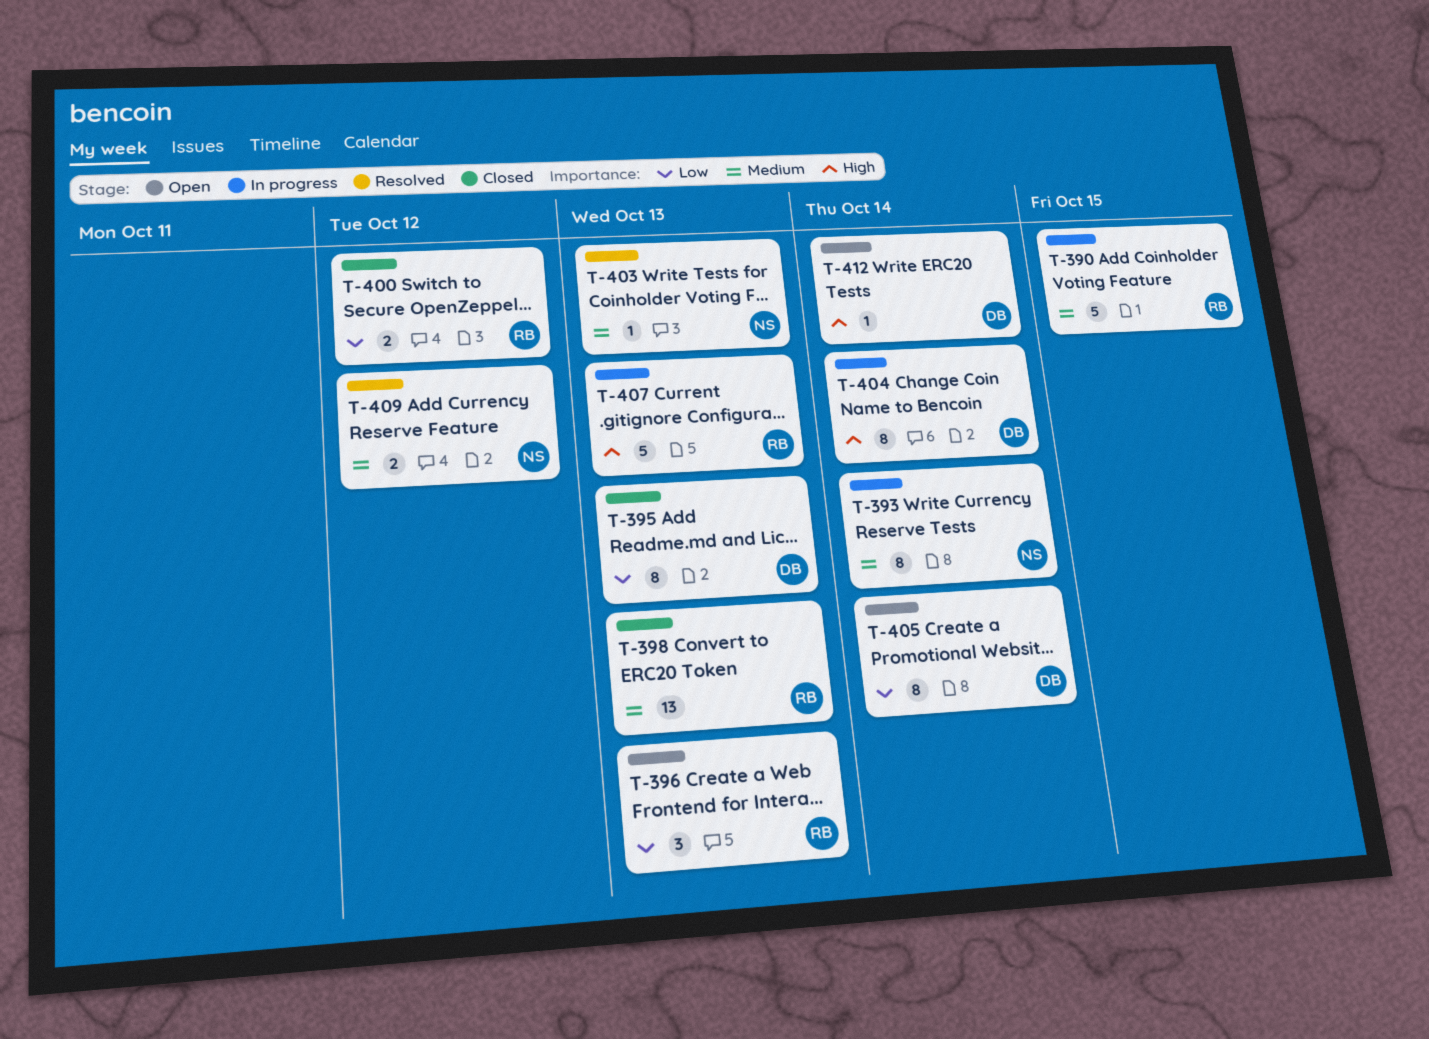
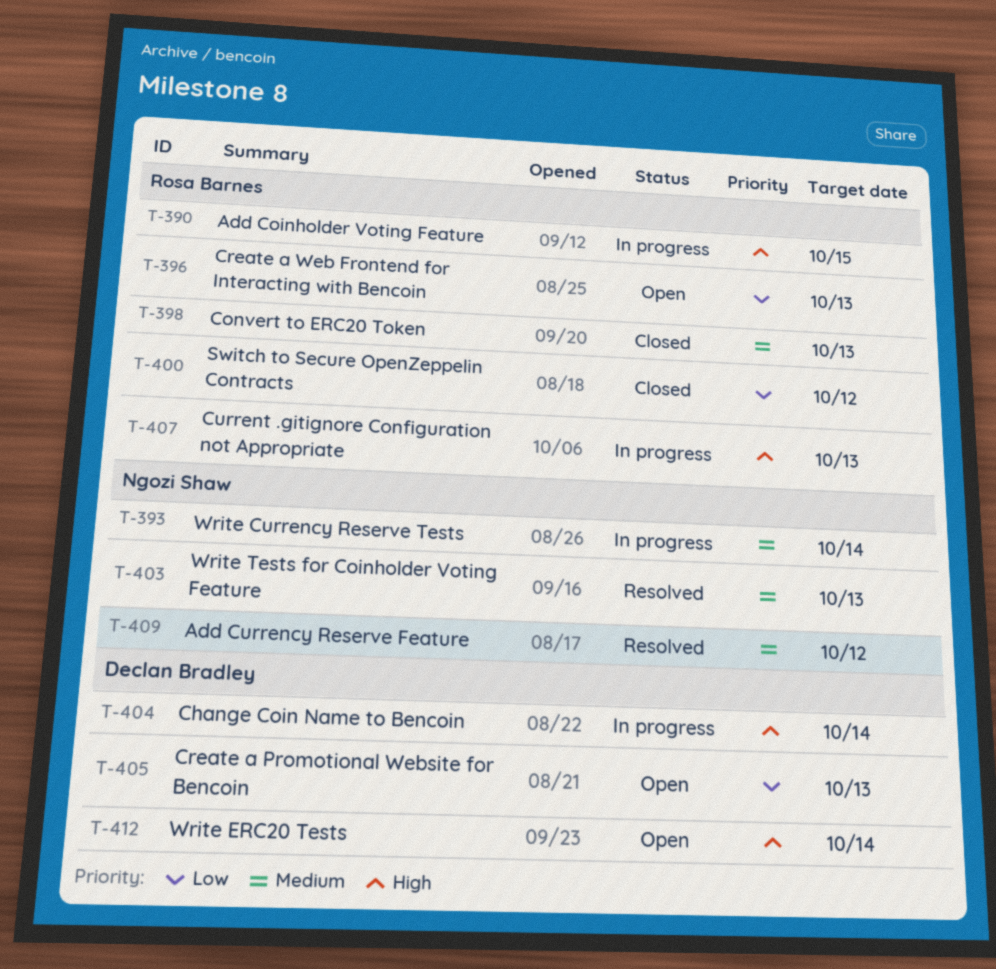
T-390, priority: Medium -> High
T-395: present -> none
T-405, due: Oct 14 -> Oct 13

